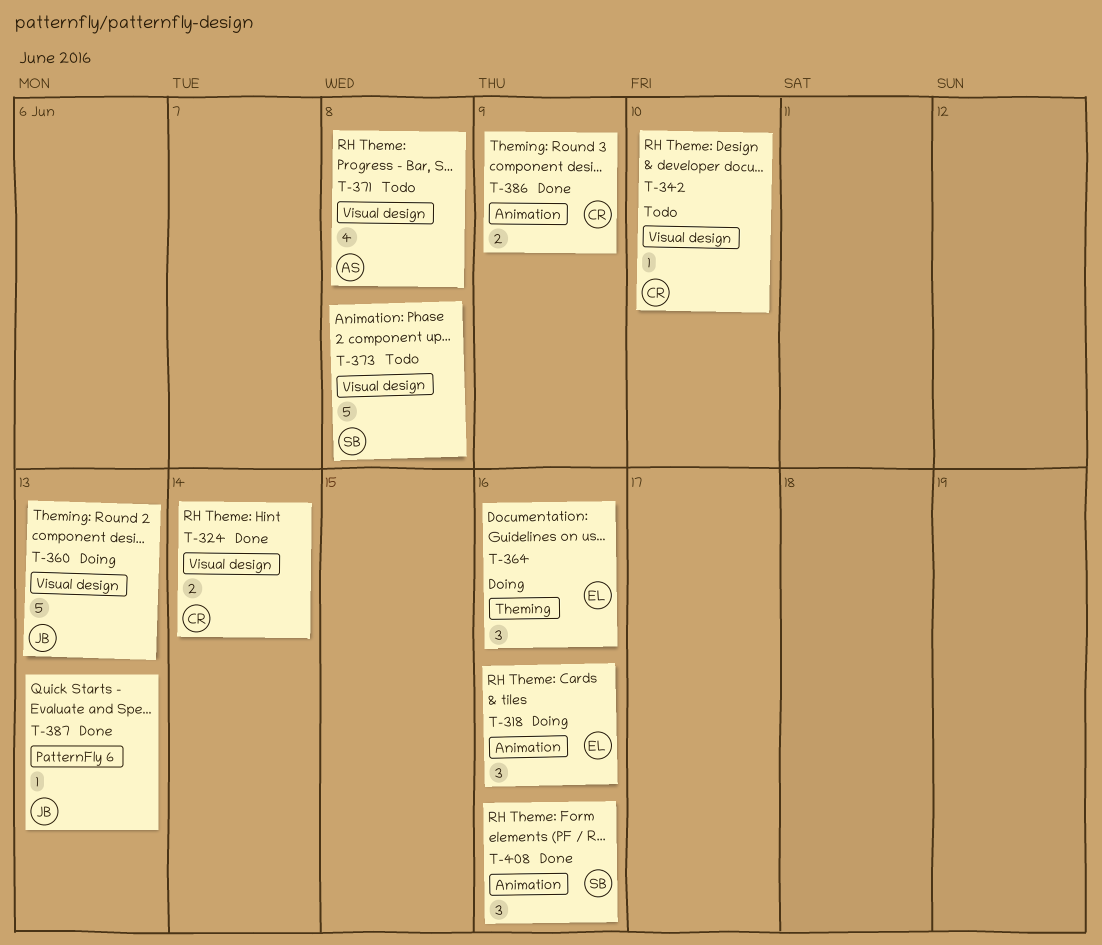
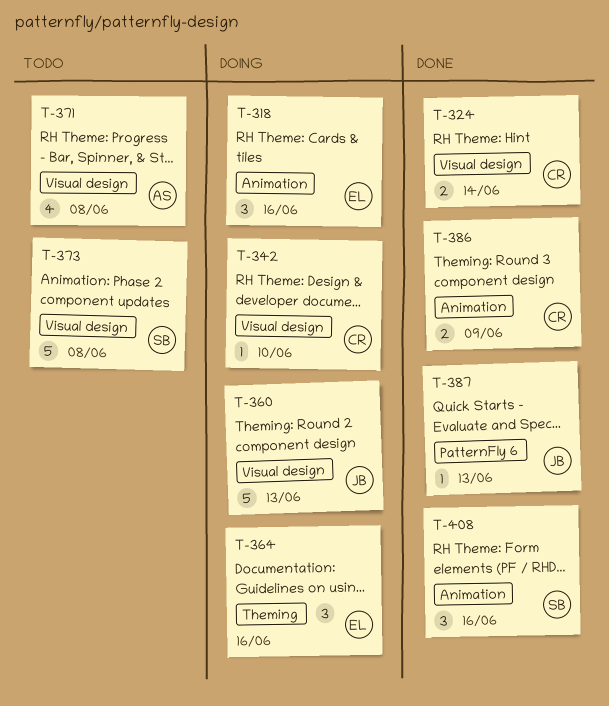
T-342, status: Todo -> Doing

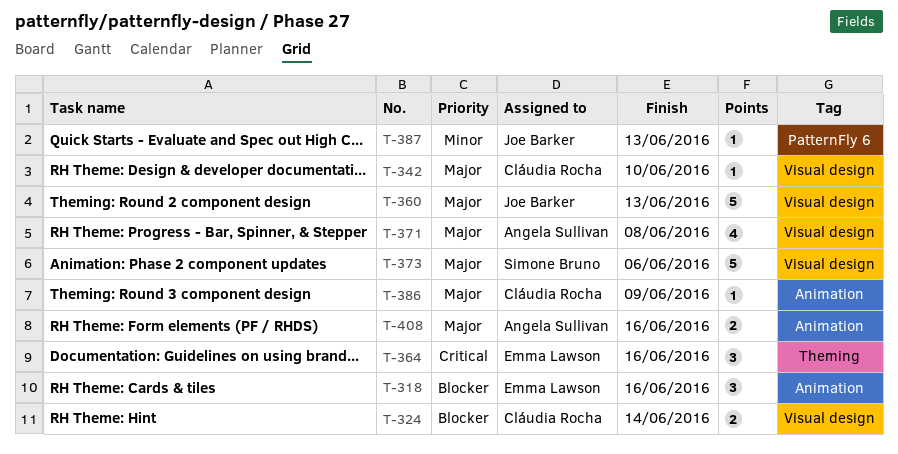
T-373, due: Jun 8 -> Jun 6
T-386, estimate: 2 -> 1
T-408, owner: Simone Bruno -> Angela Sullivan
T-408, estimate: 3 -> 2

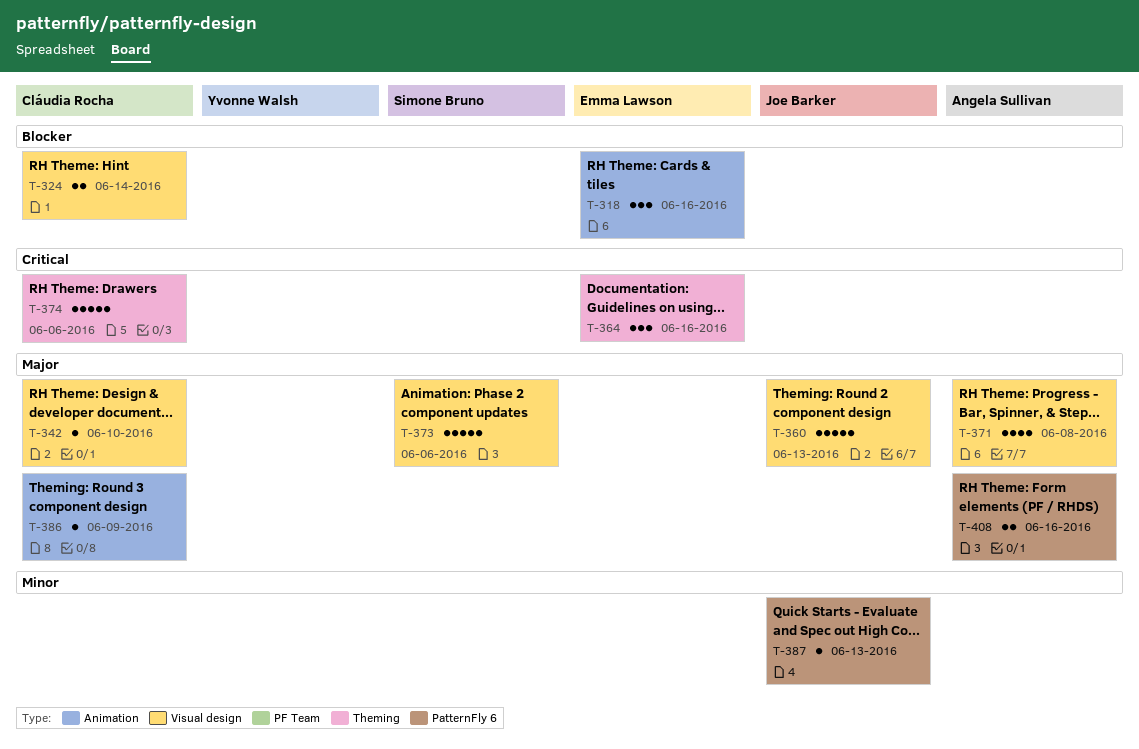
T-374: none -> present
T-408, label: Animation -> PatternFly 6

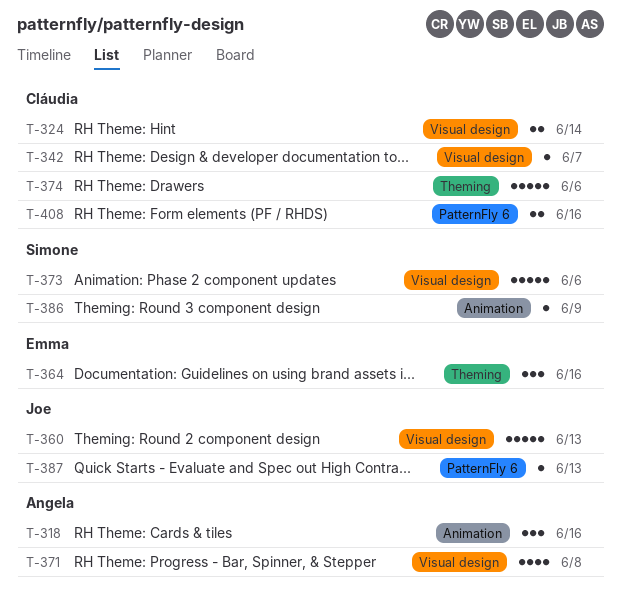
T-318, owner: Emma Lawson -> Angela Sullivan
T-342, due: Jun 10 -> Jun 7
T-386, owner: Cláudia Rocha -> Simone Bruno
T-408, owner: Angela Sullivan -> Cláudia Rocha

